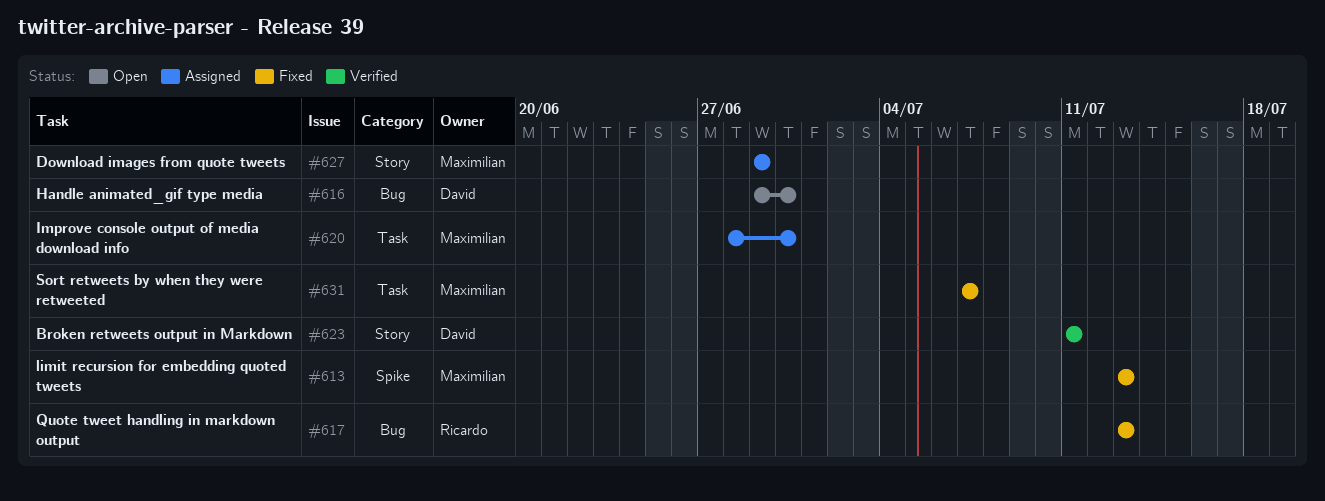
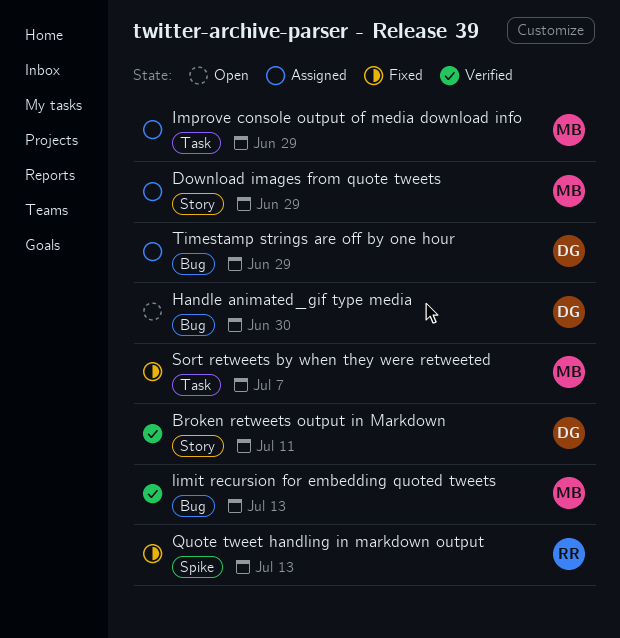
Improve console output of media download info, due: Jun 30 -> Jun 29
limit recursion for embedding quoted tweets, status: Fixed -> Verified
limit recursion for embedding quoted tweets, label: Spike -> Bug
Quote tweet handling in markdown output, label: Bug -> Spike
Timestamp strings are off by one hour: none -> present

